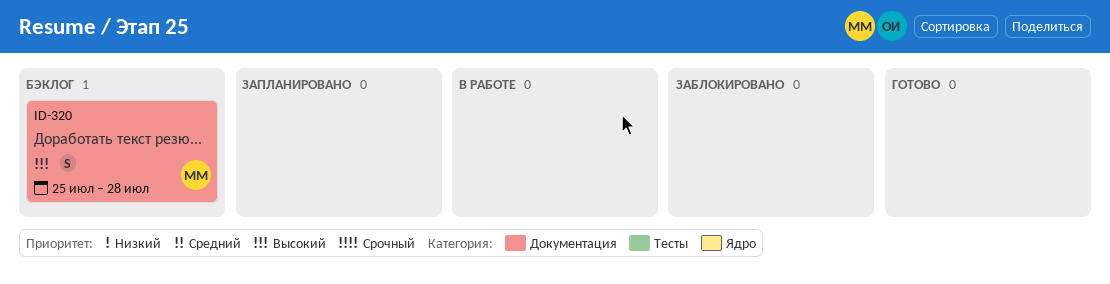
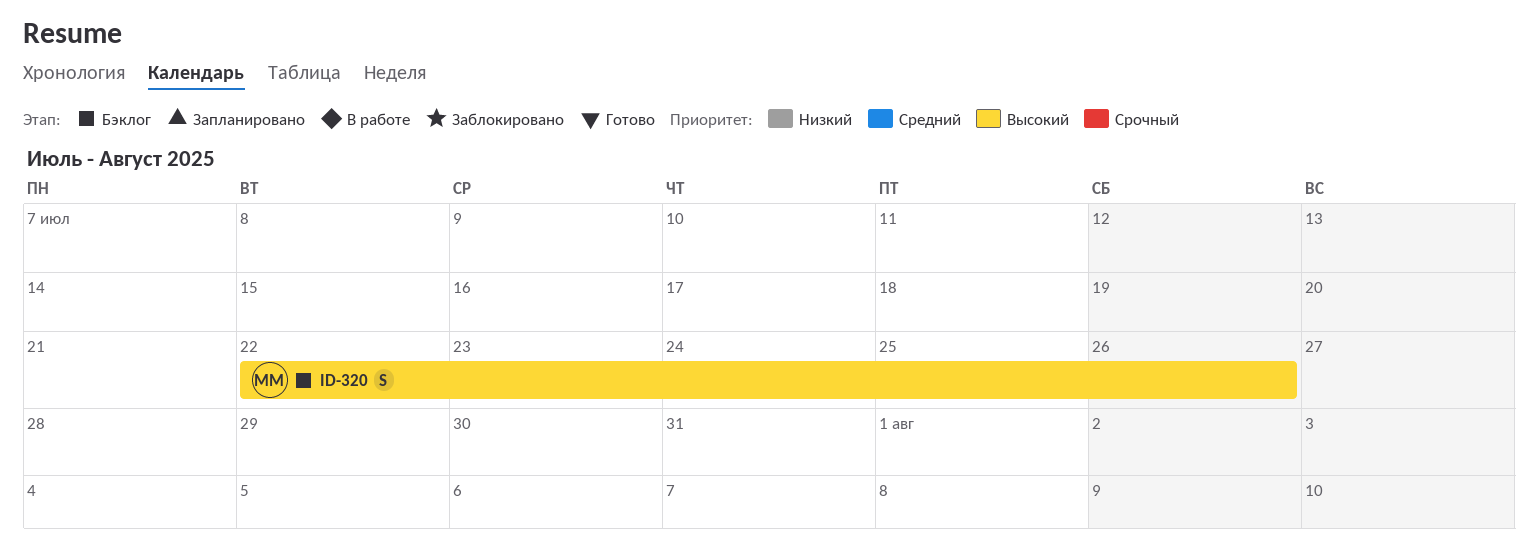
ID-320, start: Jul 25 -> Jul 22
ID-320, due: Jul 28 -> Jul 26

